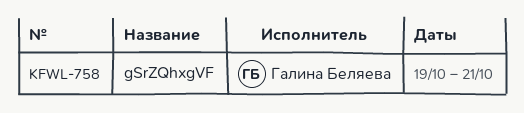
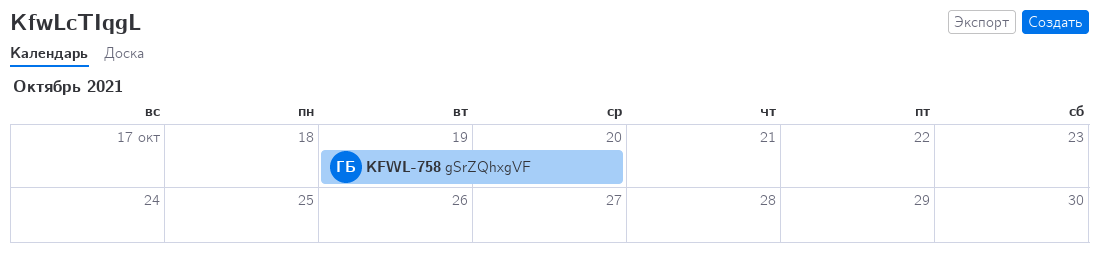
KFWL-758, due: Oct 21 -> Oct 20

